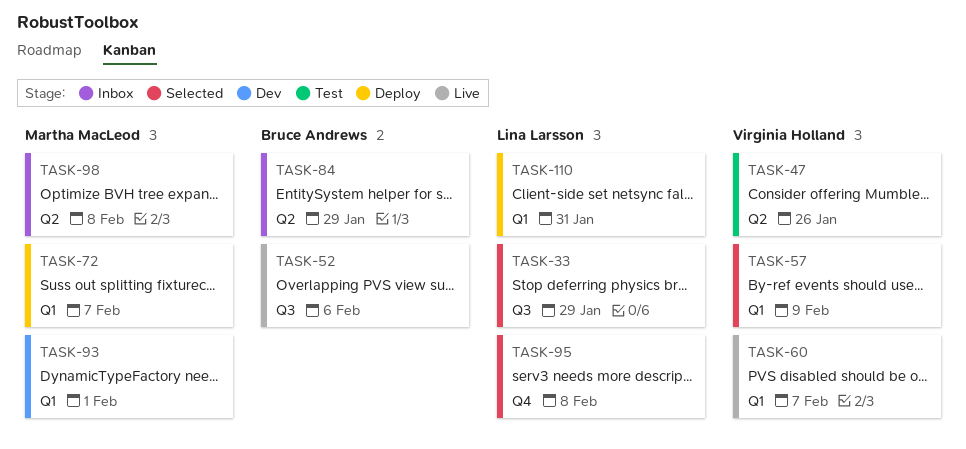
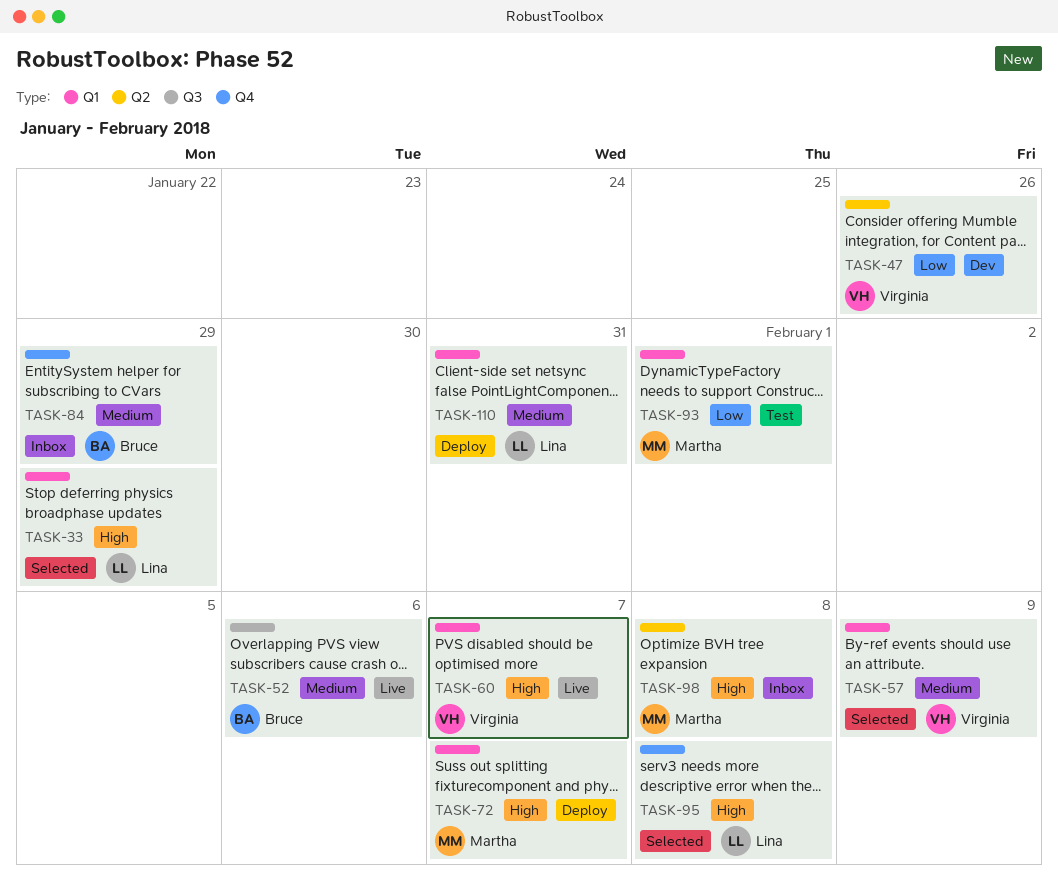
TASK-33, label: Q3 -> Q1
TASK-47, status: Test -> Dev
TASK-84, label: Q2 -> Q4
TASK-93, status: Dev -> Test

